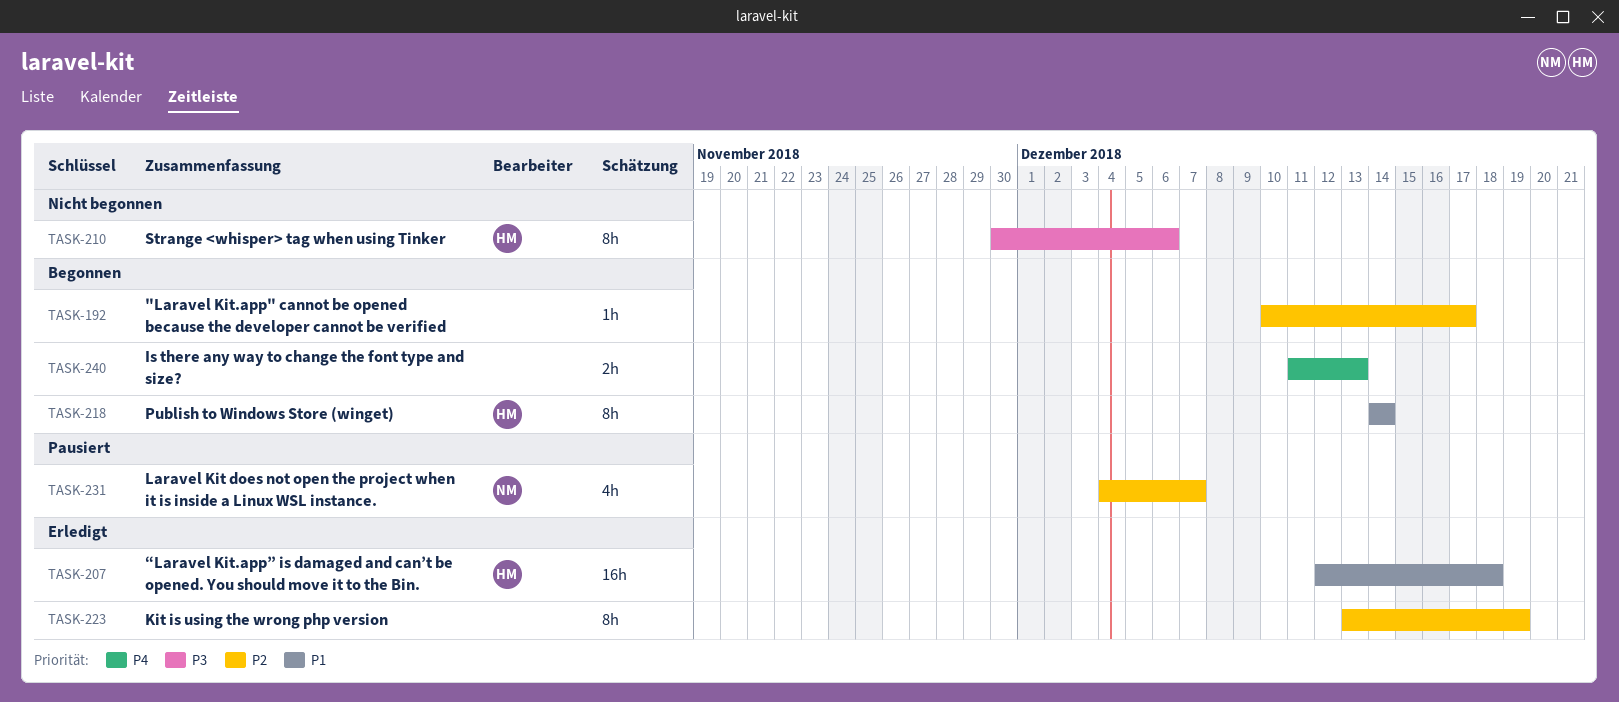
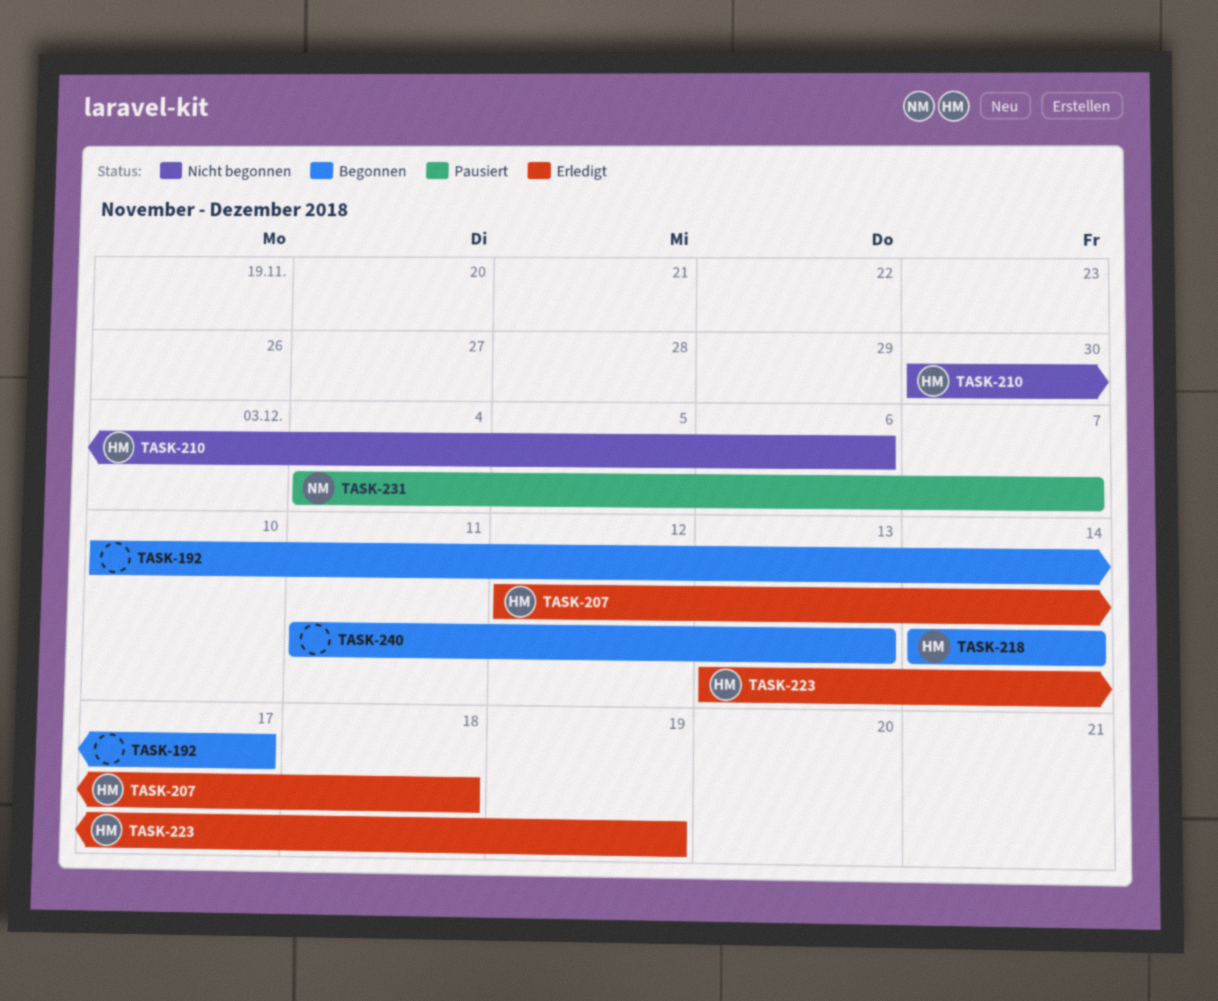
TASK-223, owner: none -> HM

